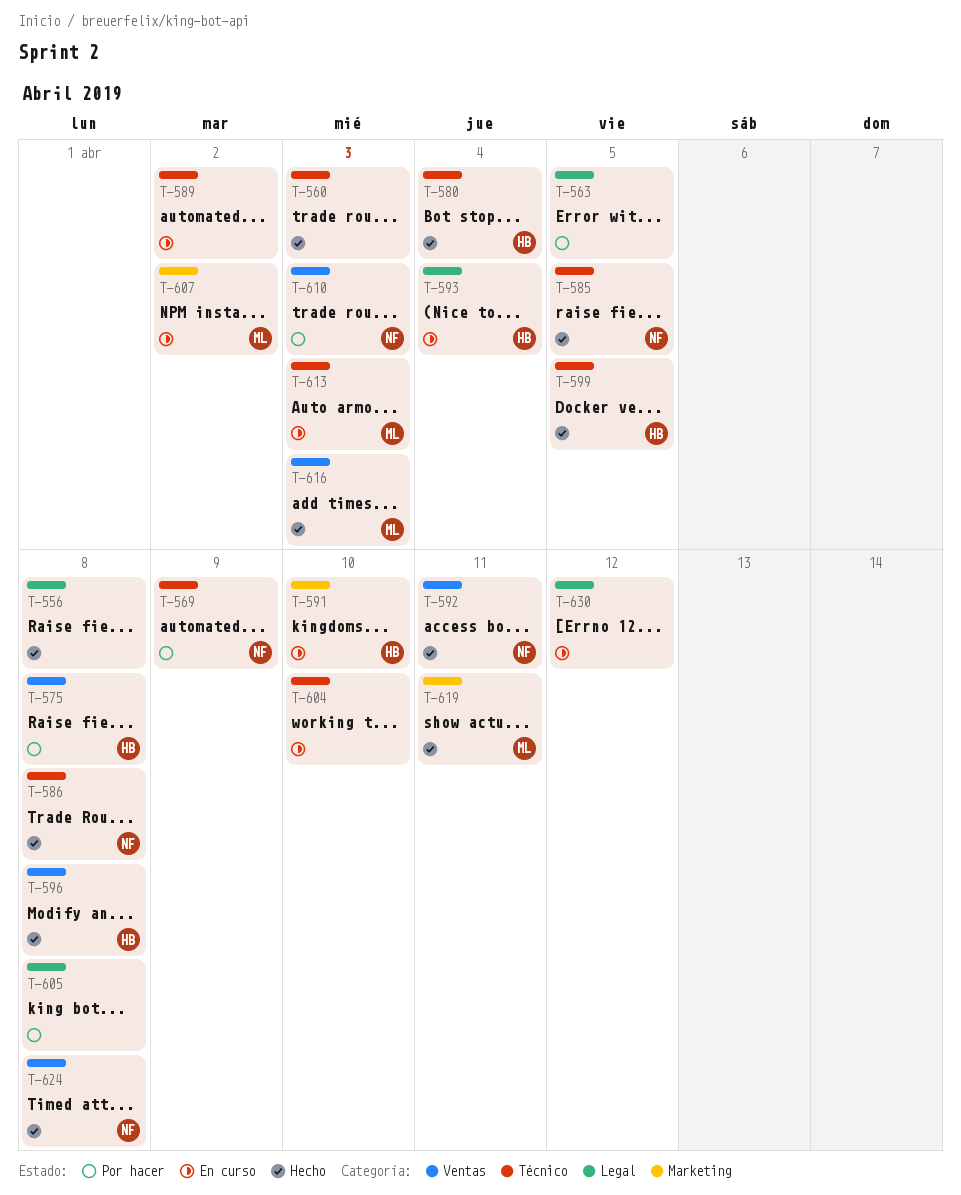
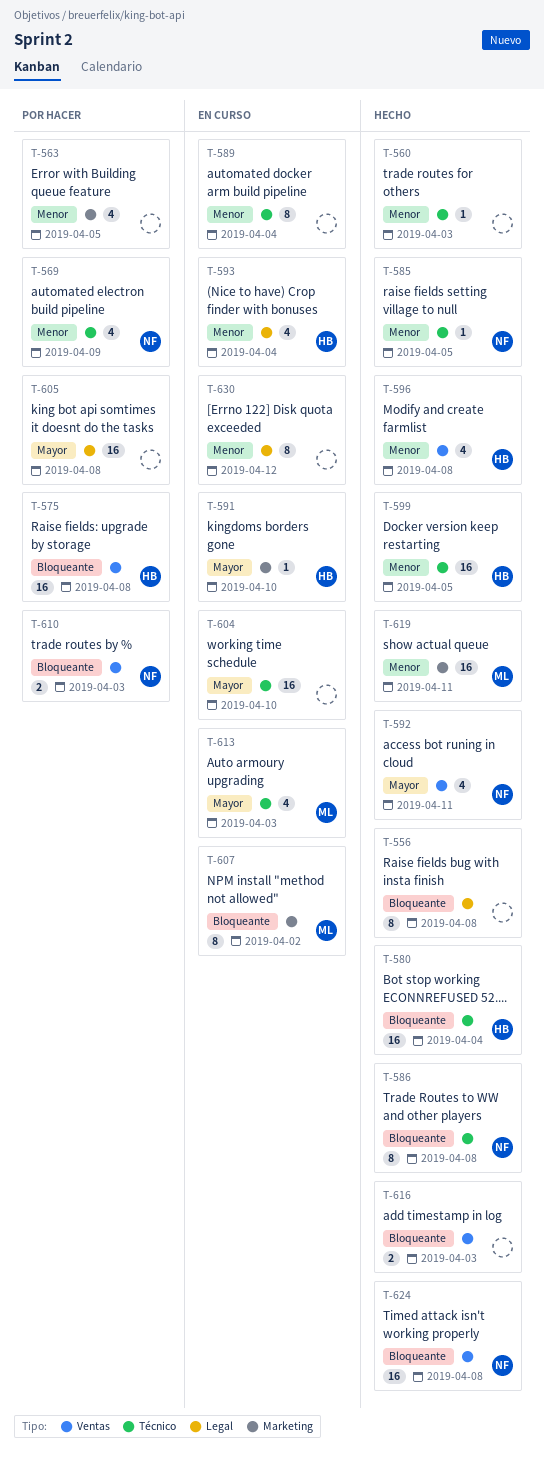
T-563, label: Legal -> Marketing
T-589, due: Apr 2 -> Apr 4
T-616, owner: ML -> none

